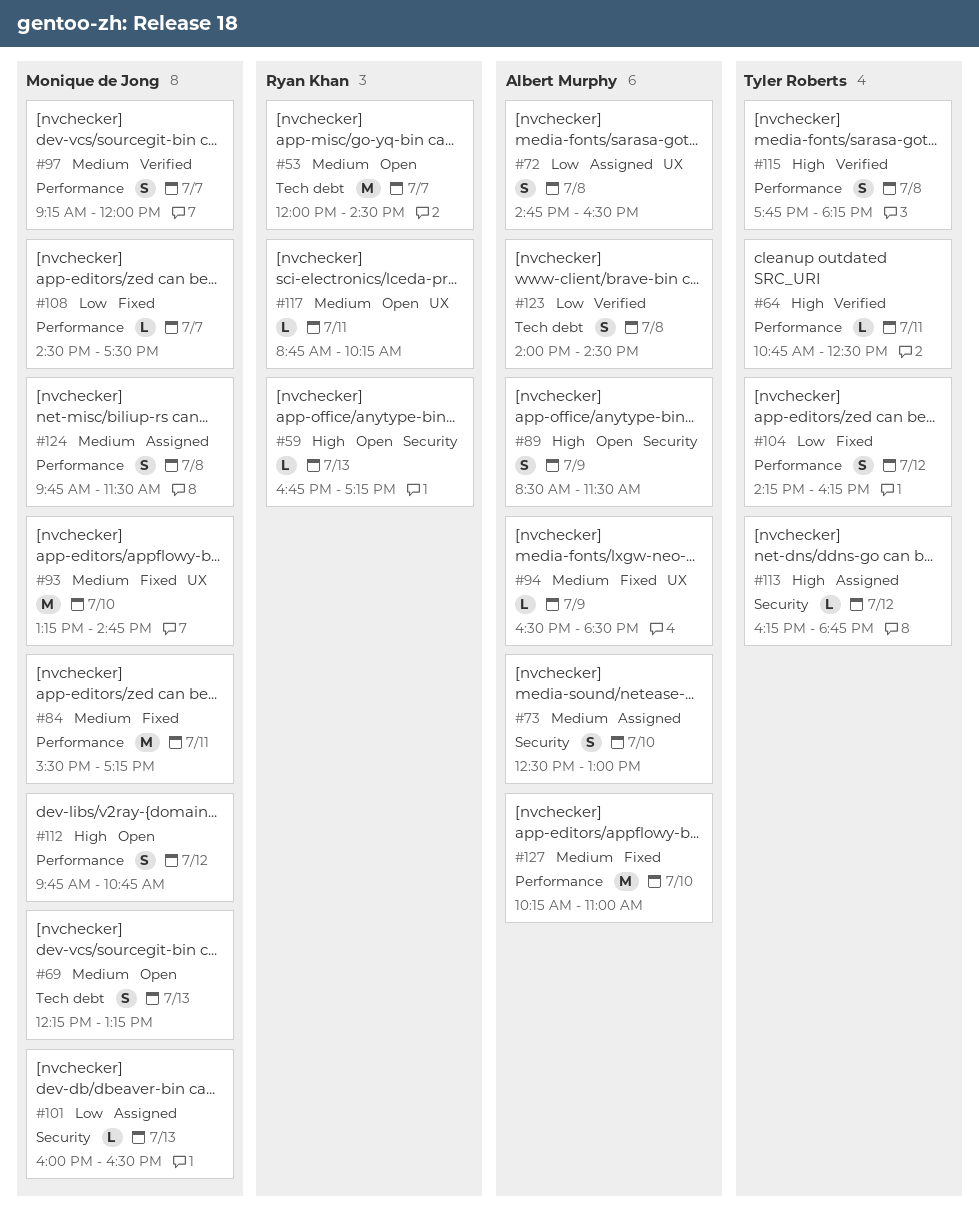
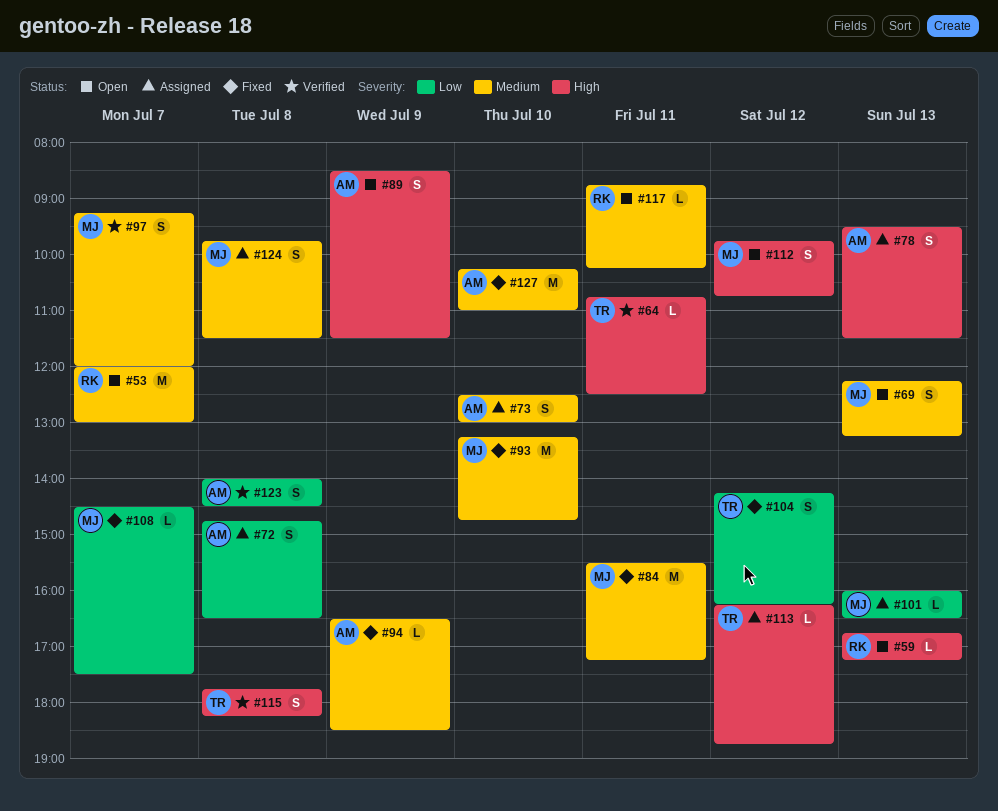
#53, ends: 14:30 -> 13:00
#78: none -> present

